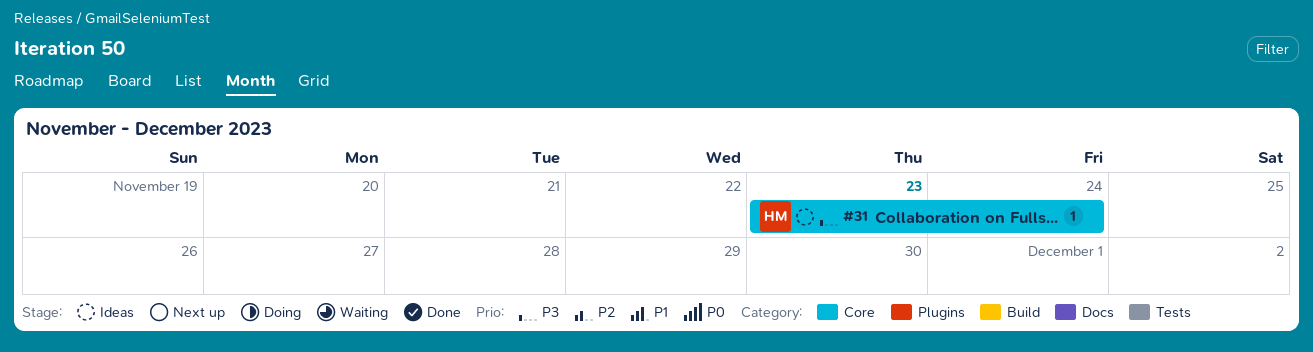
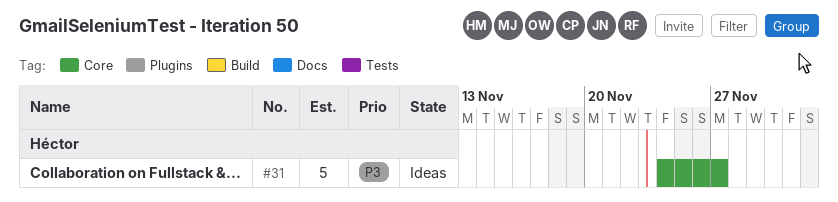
#31, estimate: 1 -> 5
#31, start: Nov 23 -> Nov 24
#31, due: Nov 24 -> Nov 27

